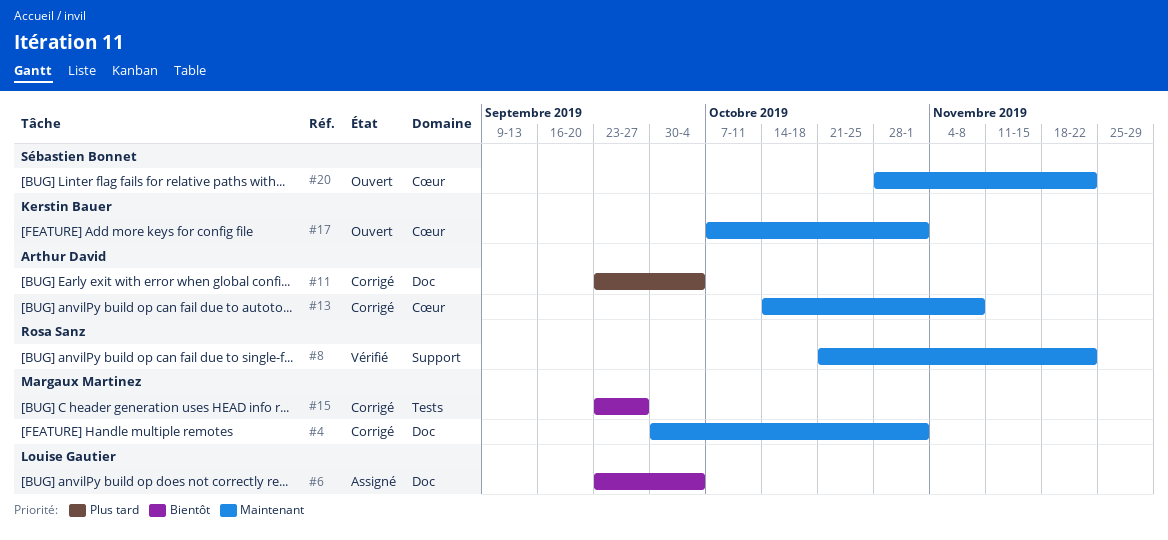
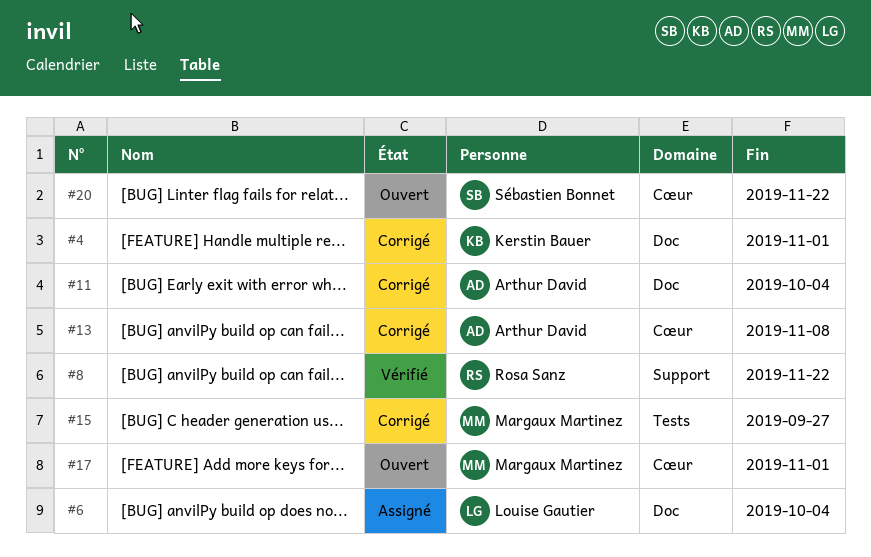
#4, owner: Margaux Martinez -> Kerstin Bauer
#17, owner: Kerstin Bauer -> Margaux Martinez

